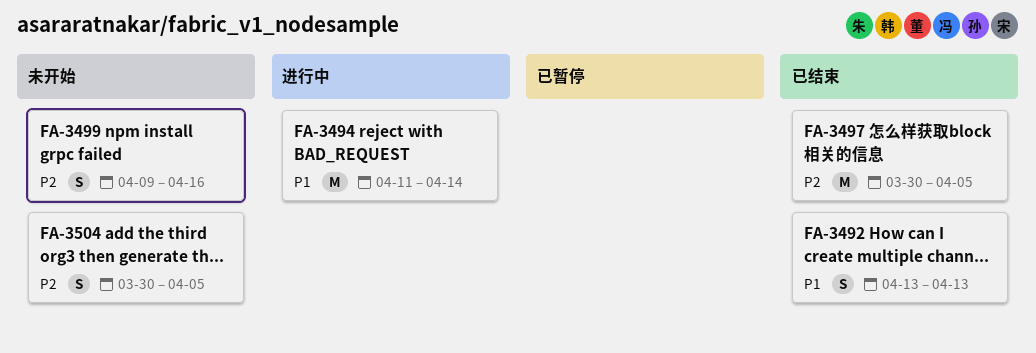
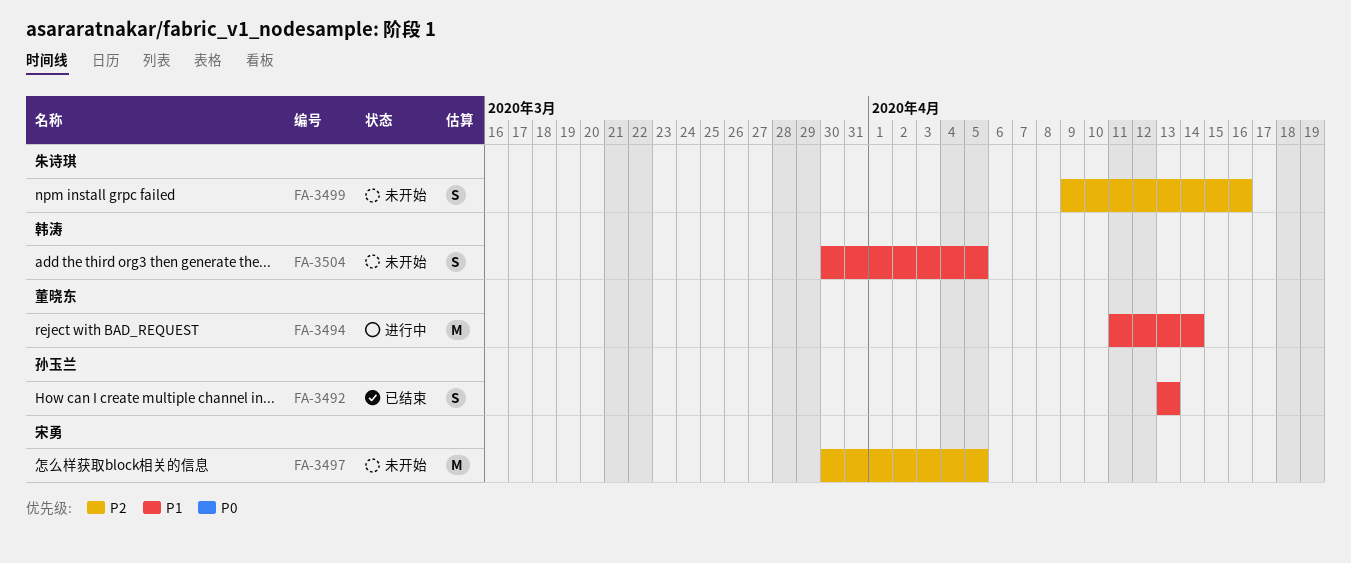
FA-3497, status: 已结束 -> 未开始
FA-3504, priority: P2 -> P1

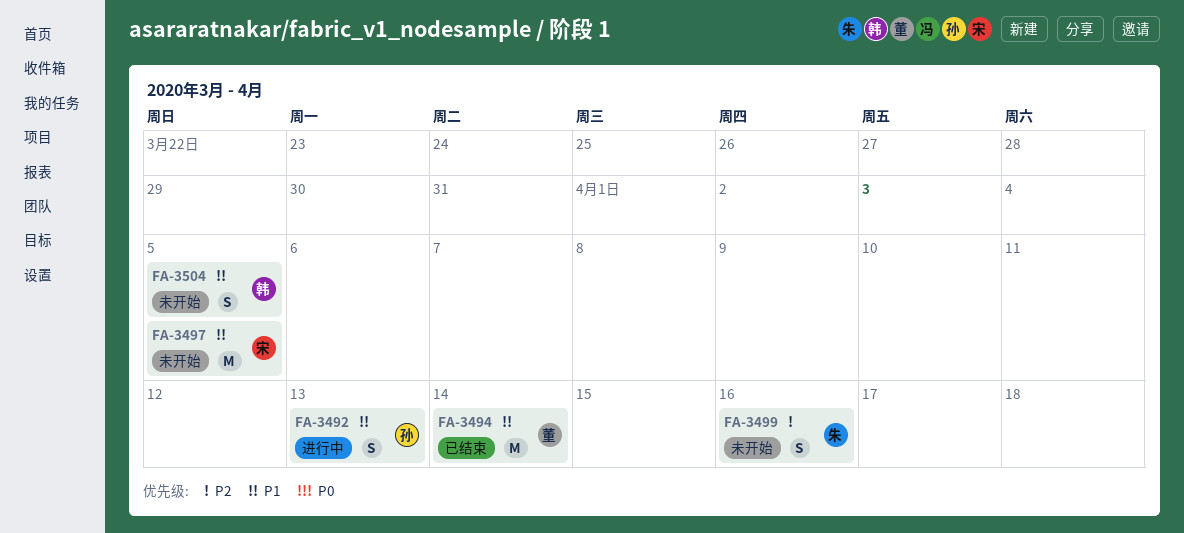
FA-3492, status: 已结束 -> 进行中
FA-3494, status: 进行中 -> 已结束
FA-3497, priority: P2 -> P1

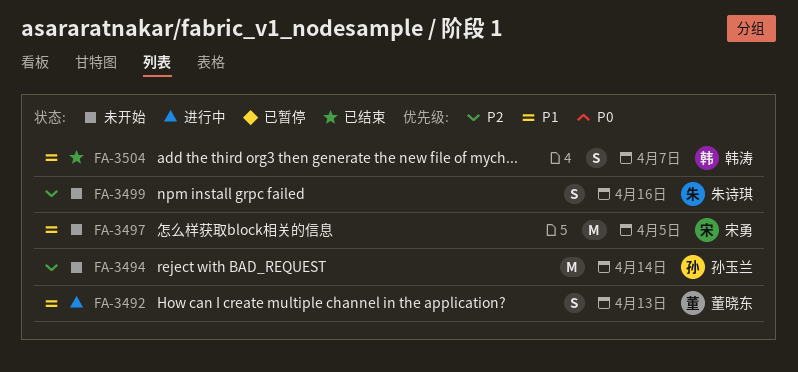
FA-3492, owner: 孙玉兰 -> 董晓东
FA-3494, status: 已结束 -> 未开始
FA-3494, owner: 董晓东 -> 孙玉兰
FA-3494, priority: P1 -> P2
FA-3504, status: 未开始 -> 已结束
FA-3504, due: Apr 5 -> Apr 7

